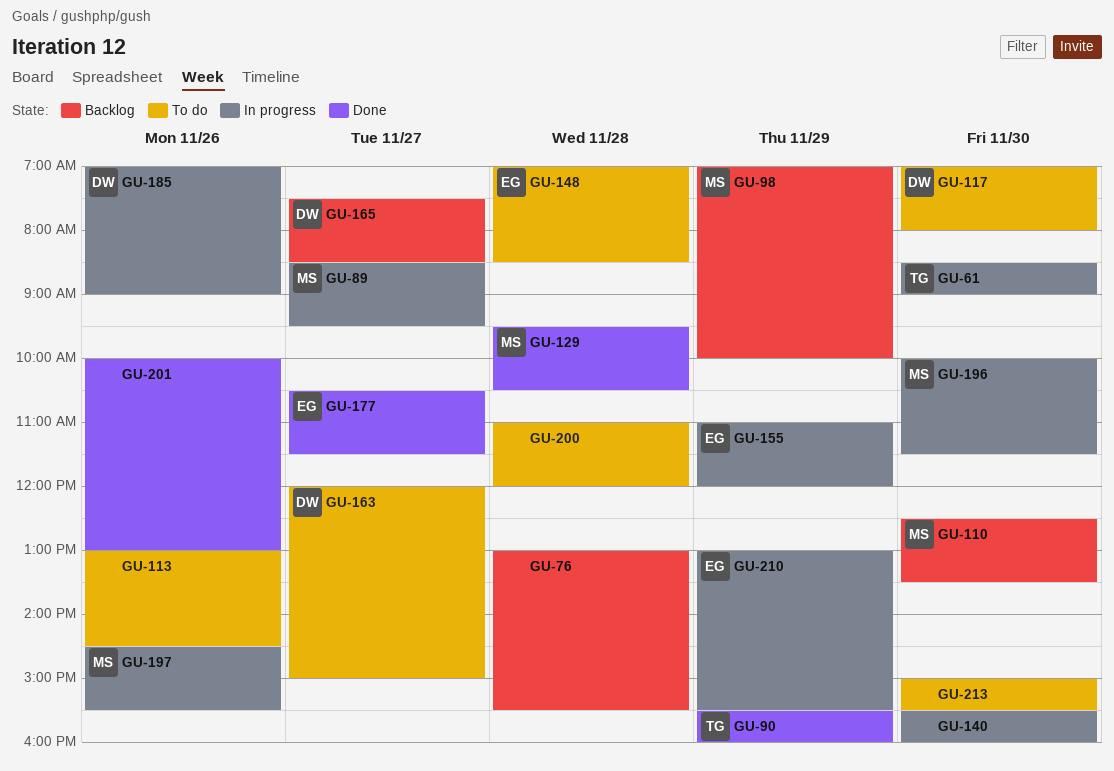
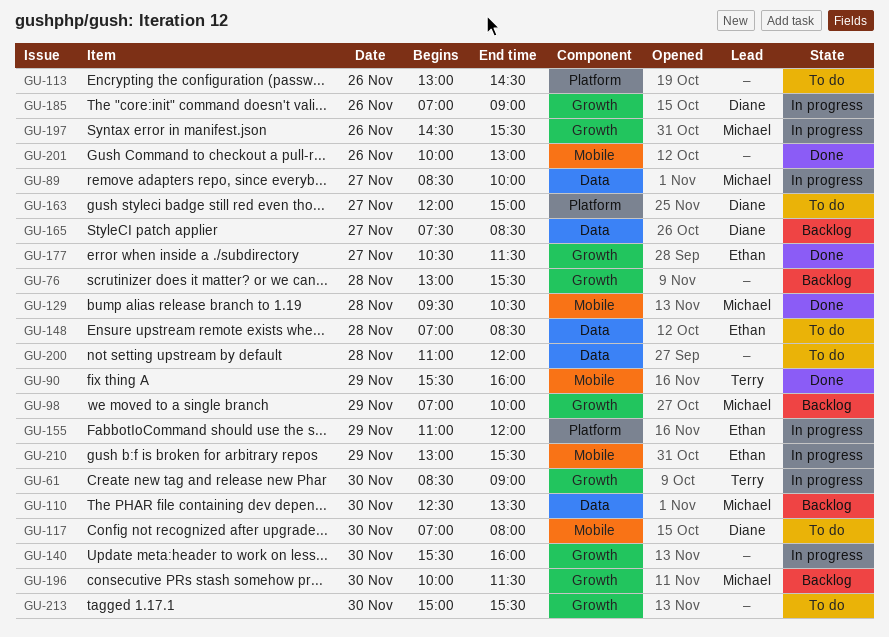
GU-89, ends: 09:30 -> 10:00
GU-196, status: In progress -> Backlog

